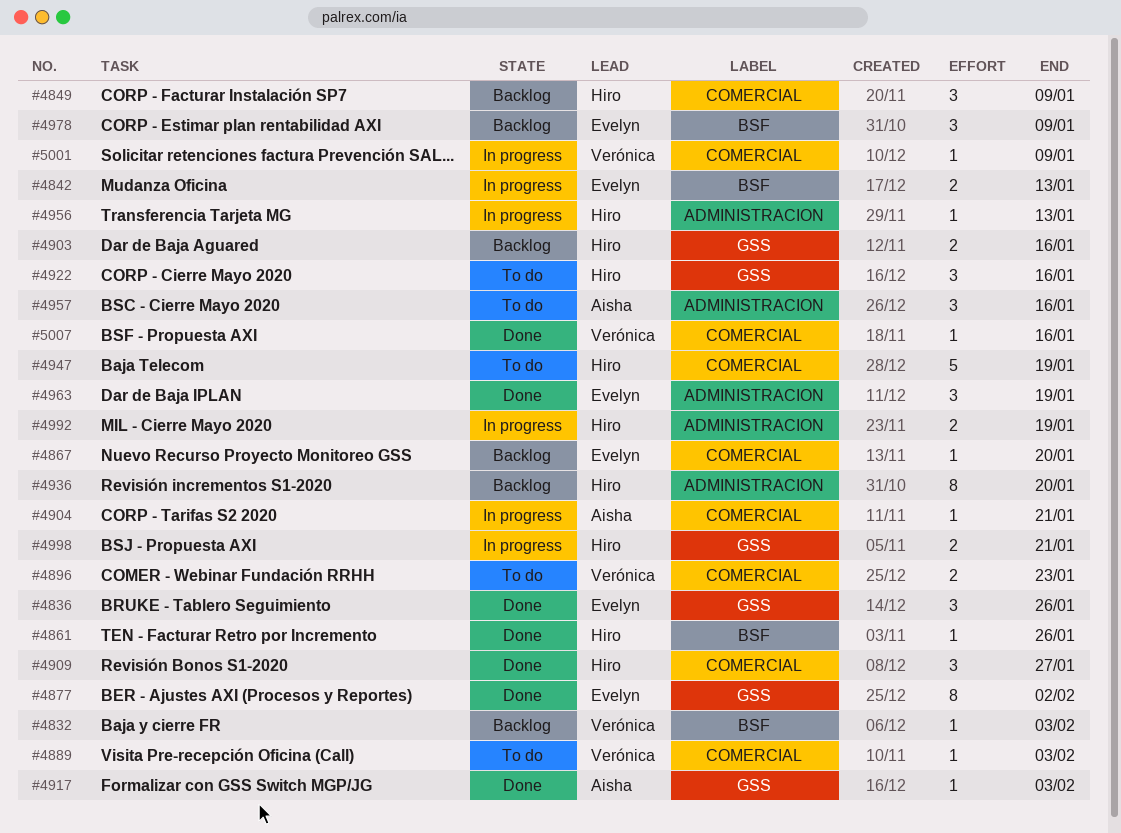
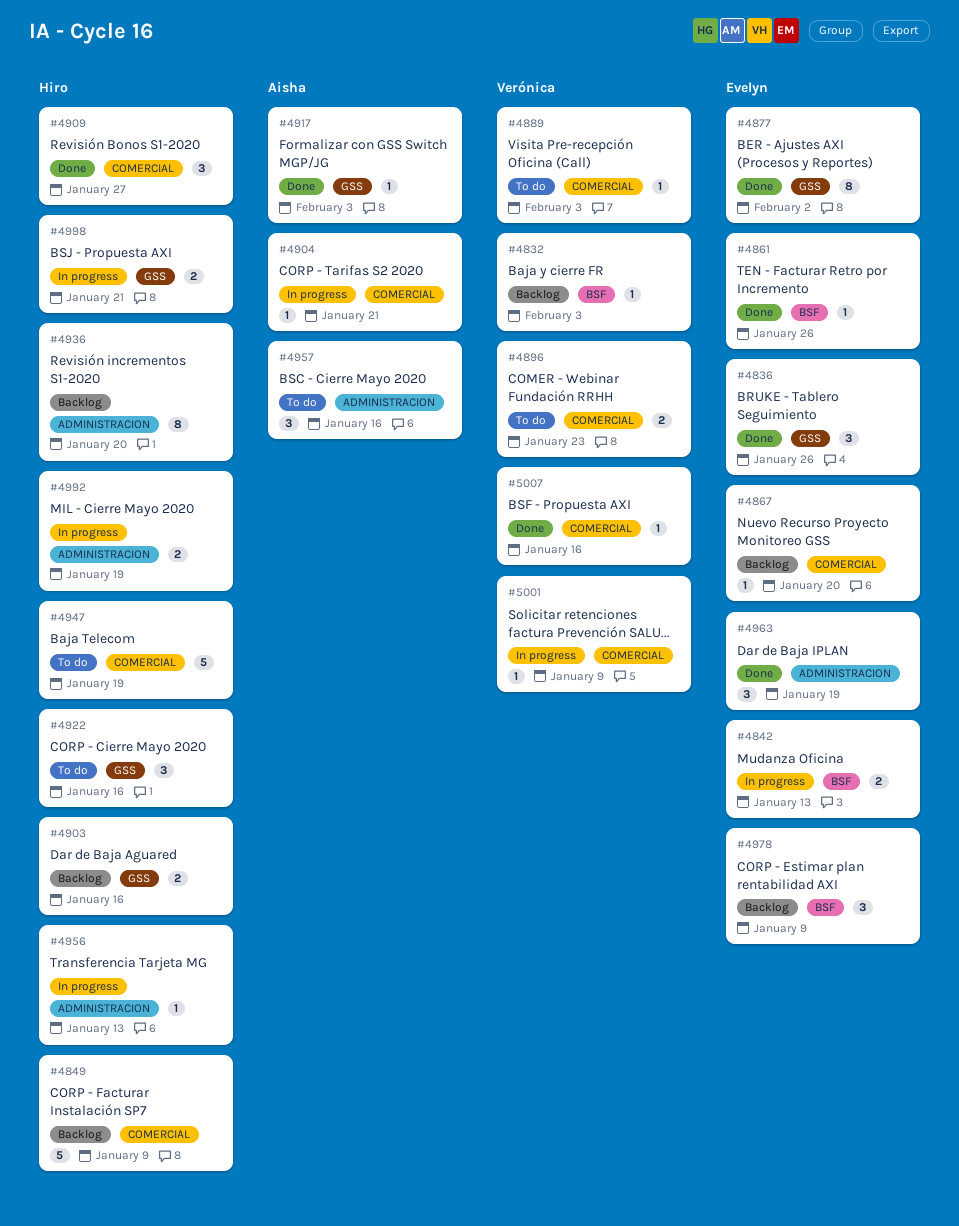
#4849, estimate: 3 -> 5
#4861, owner: Hiro -> Evelyn

